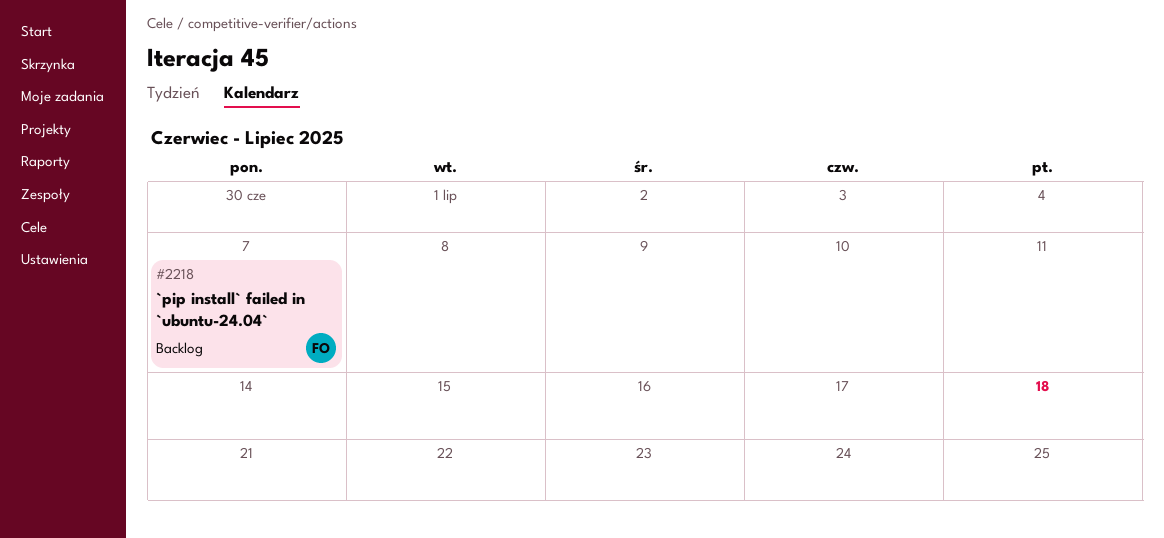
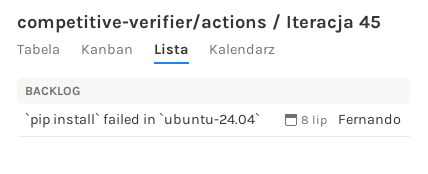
`pip install` failed in `ubuntu-24.04`, due: Jul 7 -> Jul 8

